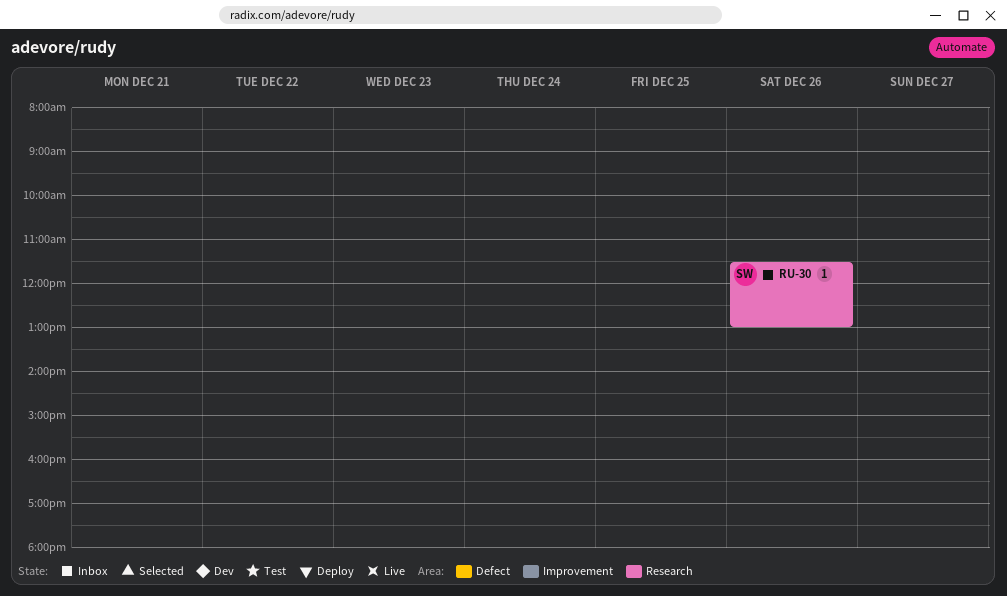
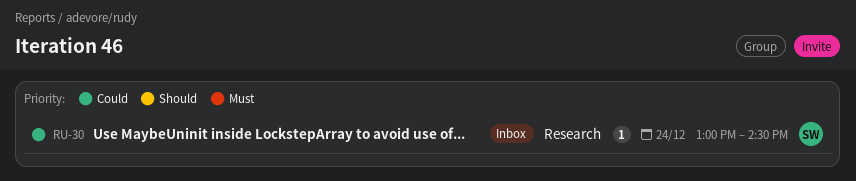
RU-30, day: Dec 26 -> Dec 24
RU-30, begins: 11:30 -> 13:00
RU-30, ends: 13:00 -> 14:30

